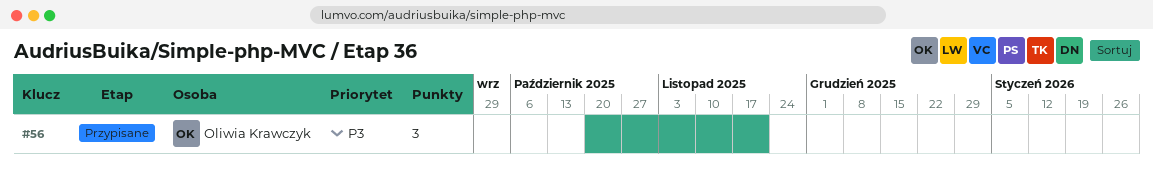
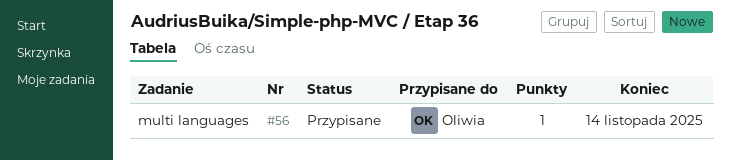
#56, estimate: 3 -> 1
#56, due: Nov 21 -> Nov 14

